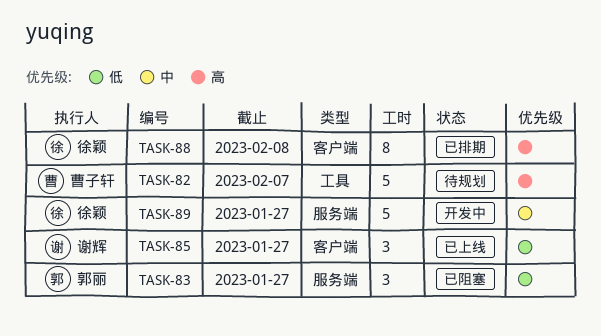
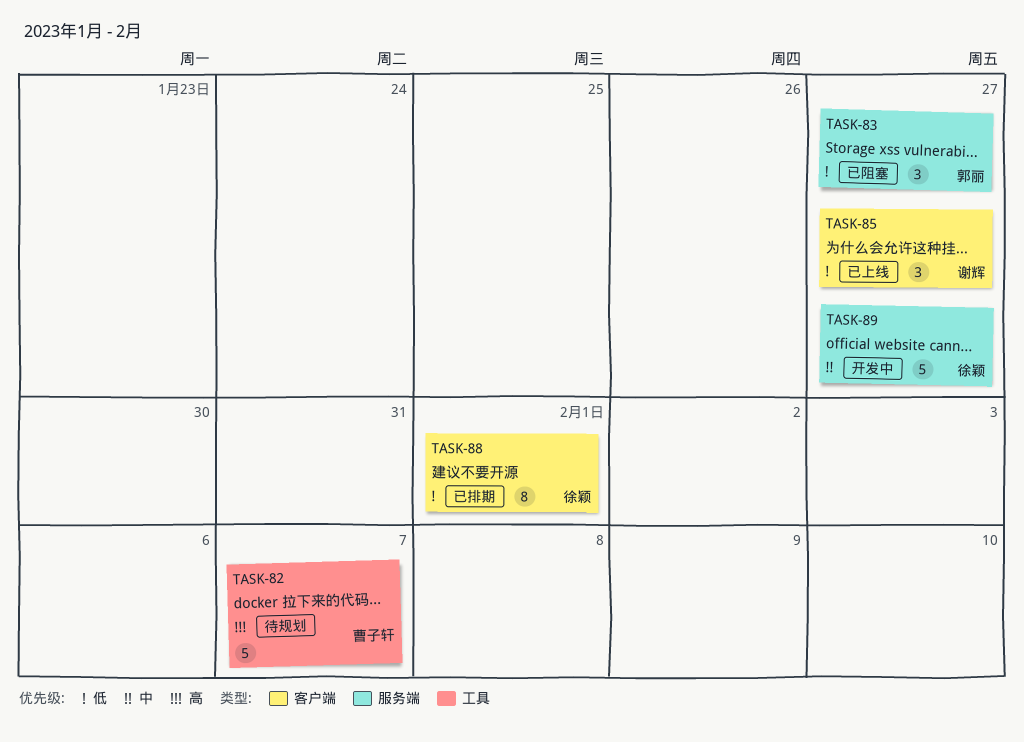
TASK-88, priority: 高 -> 低
TASK-88, due: Feb 8 -> Feb 1

